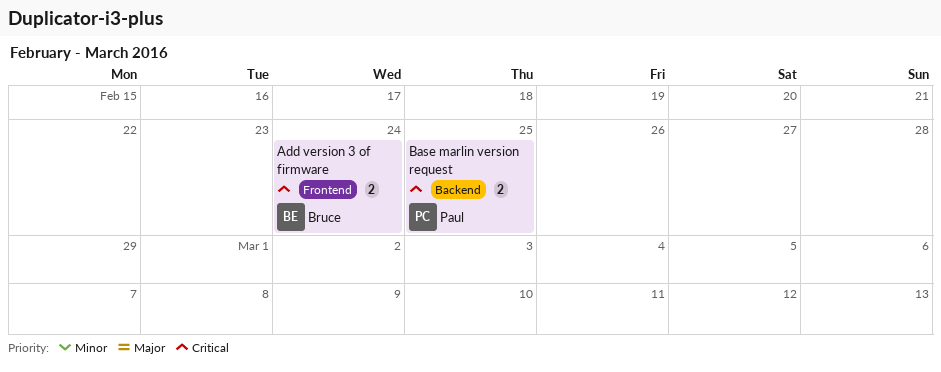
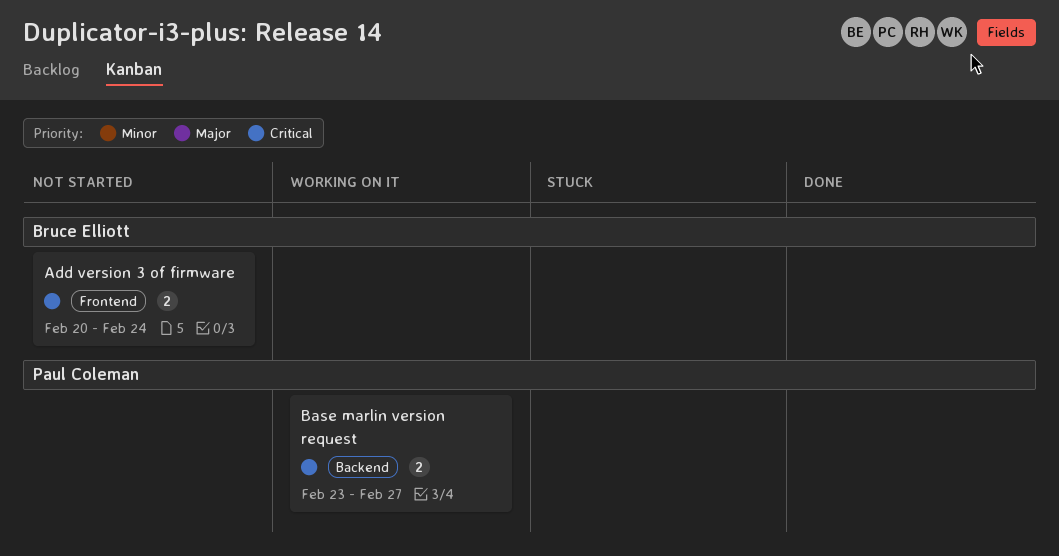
Base marlin version request, due: Feb 25 -> Feb 27

